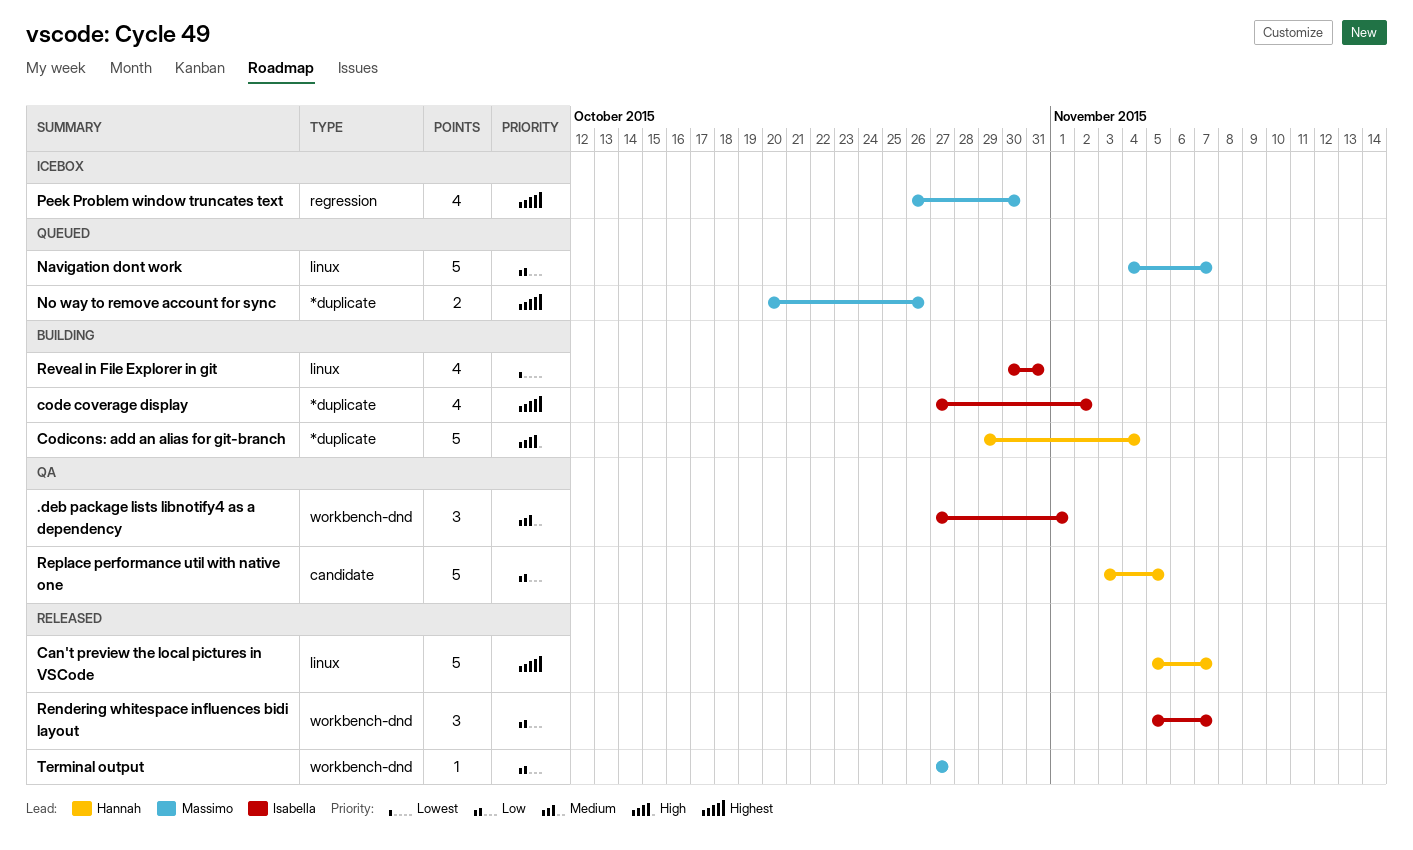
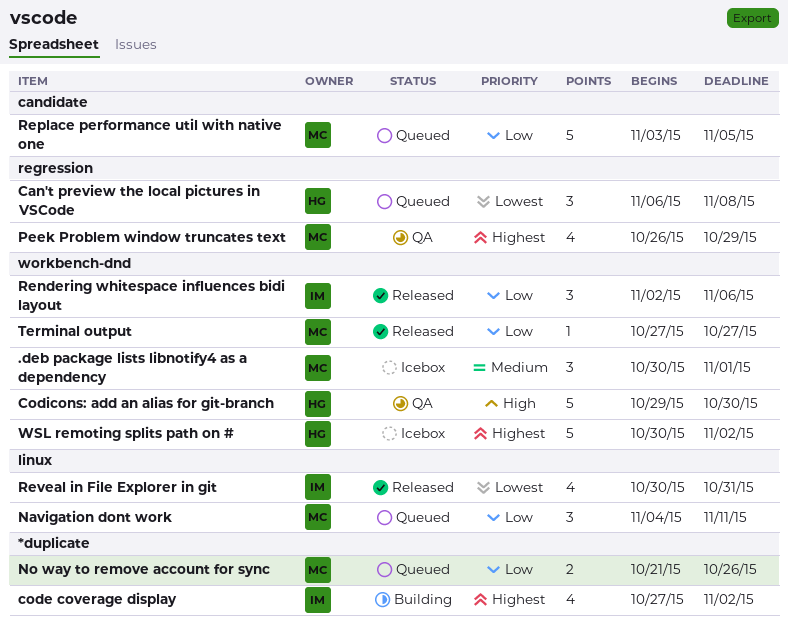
.deb package lists libnotify4 as a dependency, status: QA -> Icebox
.deb package lists libnotify4 as a dependency, owner: Isabella -> Massimo
.deb package lists libnotify4 as a dependency, start: Oct 27 -> Oct 30
Can't preview the local pictures in VSCode, status: Released -> Queued
Can't preview the local pictures in VSCode, priority: Highest -> Lowest
Can't preview the local pictures in VSCode, label: linux -> regression
Can't preview the local pictures in VSCode, estimate: 5 -> 3
Can't preview the local pictures in VSCode, start: Nov 5 -> Nov 6
Can't preview the local pictures in VSCode, due: Nov 7 -> Nov 8
Codicons: add an alias for git-branch, status: Building -> QA
Codicons: add an alias for git-branch, label: *duplicate -> workbench-dnd
Codicons: add an alias for git-branch, due: Nov 4 -> Oct 30
Navigation dont work, estimate: 5 -> 3
Navigation dont work, due: Nov 7 -> Nov 11
No way to remove account for sync, priority: Highest -> Low
No way to remove account for sync, start: Oct 20 -> Oct 21
Peek Problem window truncates text, status: Icebox -> QA
Peek Problem window truncates text, due: Oct 30 -> Oct 29
Rendering whitespace influences bidi layout, start: Nov 5 -> Nov 2
Rendering whitespace influences bidi layout, due: Nov 7 -> Nov 6
Replace performance util with native one, status: QA -> Queued
Replace performance util with native one, owner: Hannah -> Massimo
Reveal in File Explorer in git, status: Building -> Released
WSL remoting splits path on #: none -> present

